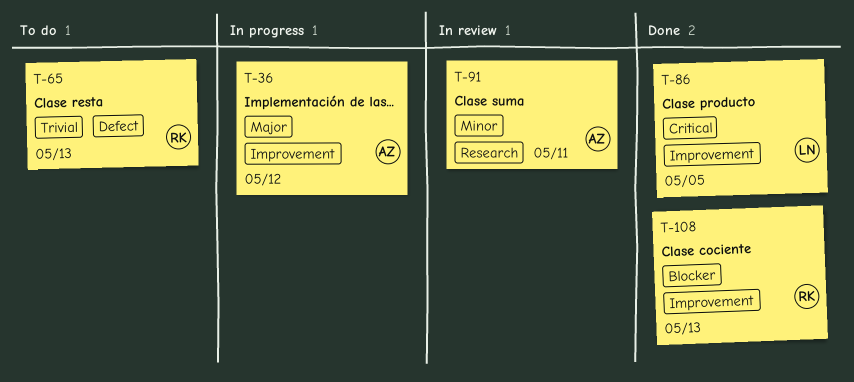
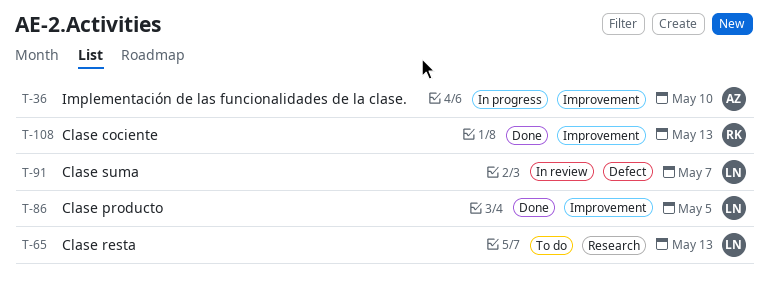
T-36, due: May 12 -> May 10
T-65, owner: RK -> LN
T-65, label: Defect -> Research
T-91, owner: AZ -> LN
T-91, label: Research -> Defect
T-91, due: May 11 -> May 7

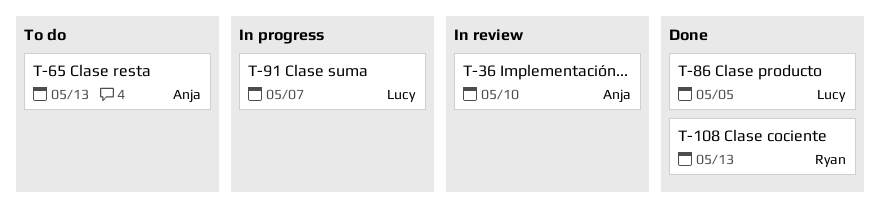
T-36, status: In progress -> In review
T-65, owner: Lucy -> Anja
T-91, status: In review -> In progress

